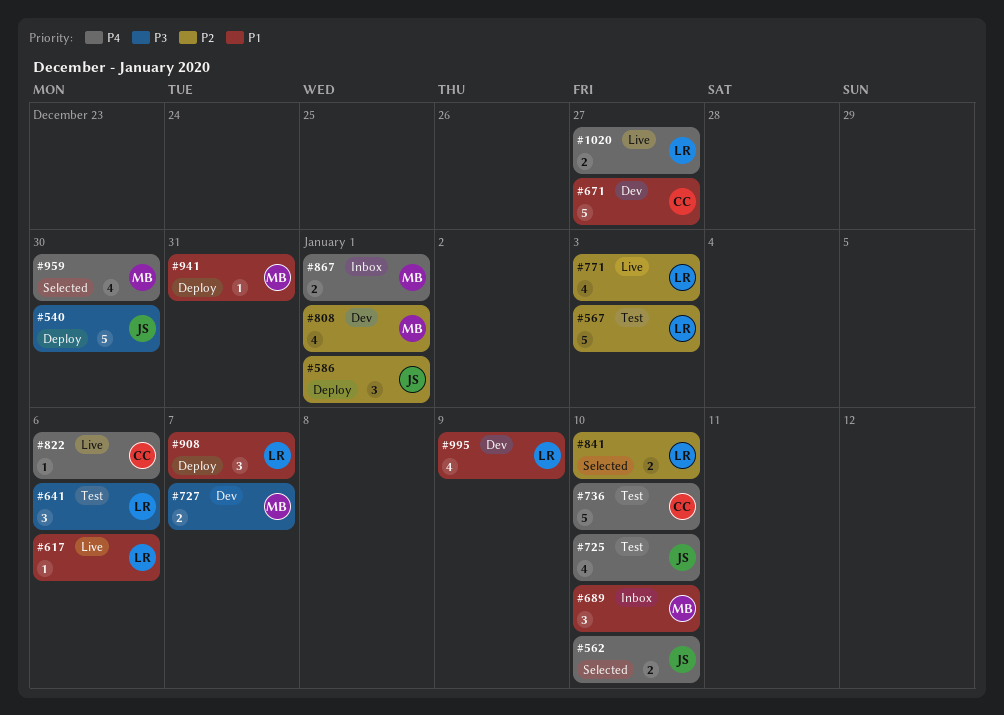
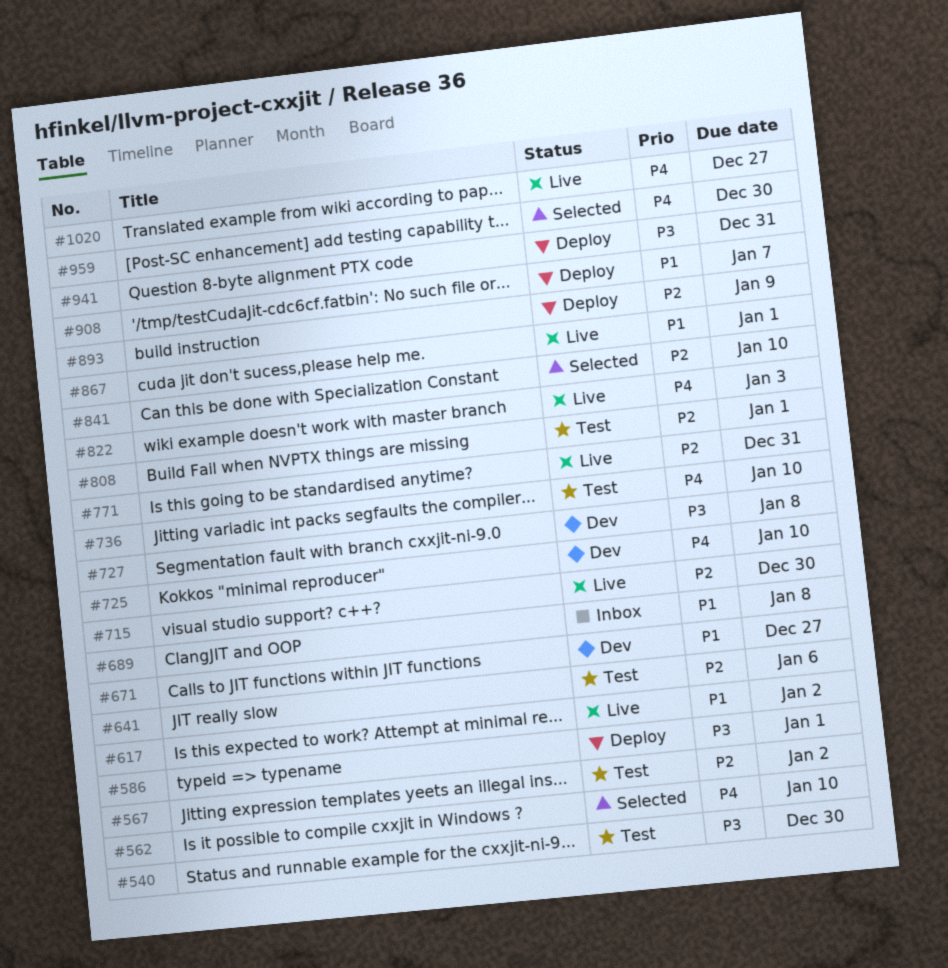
#540, status: Deploy -> Test
#567, due: Jan 3 -> Jan 2
#586, priority: P2 -> P3
#617, due: Jan 6 -> Jan 2
#641, priority: P3 -> P2
#689, due: Jan 10 -> Jan 8
#715: none -> present
#725, status: Test -> Dev
#727, due: Jan 7 -> Jan 8
#771, due: Jan 3 -> Dec 31
#808, status: Dev -> Test
#822, due: Jan 6 -> Jan 3
#867, status: Inbox -> Live
#867, priority: P4 -> P1
#893: none -> present
#941, priority: P1 -> P3
#995: present -> none

